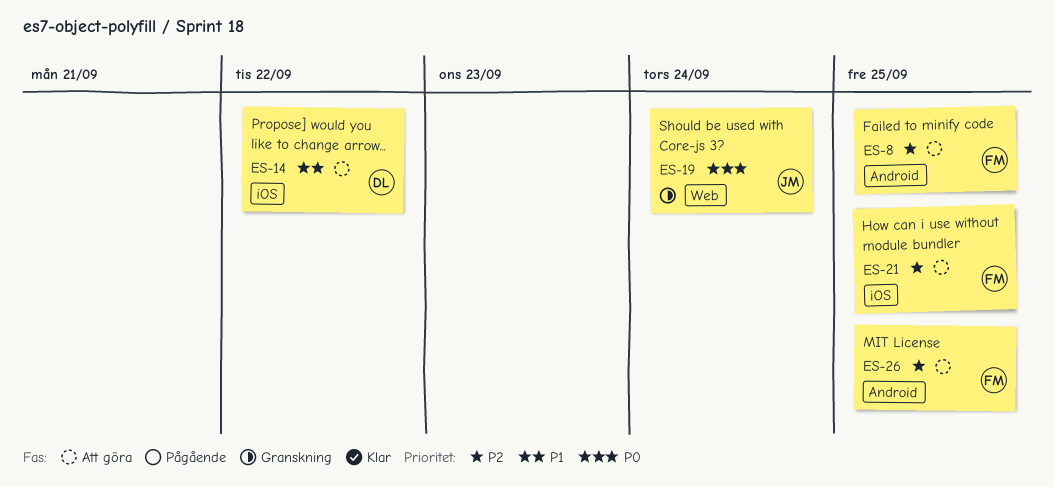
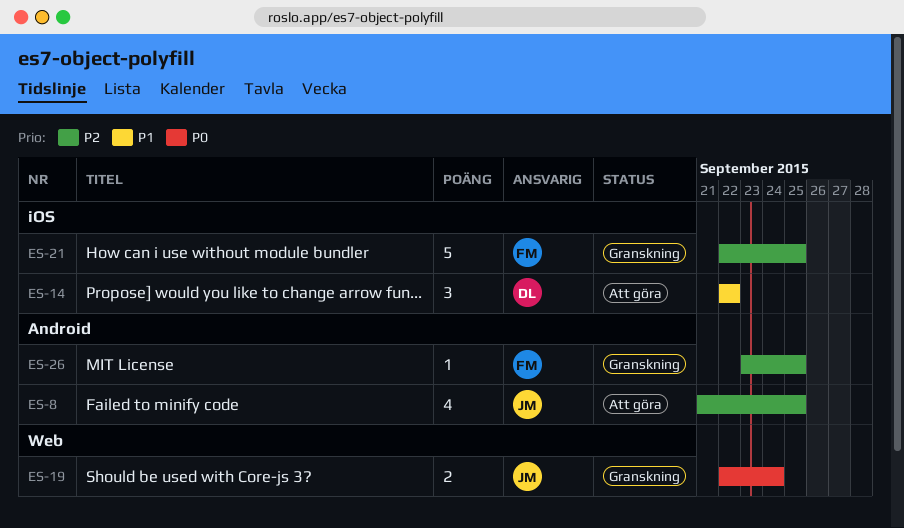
ES-8, owner: FM -> JM
ES-21, status: Att göra -> Granskning
ES-26, status: Att göra -> Granskning

